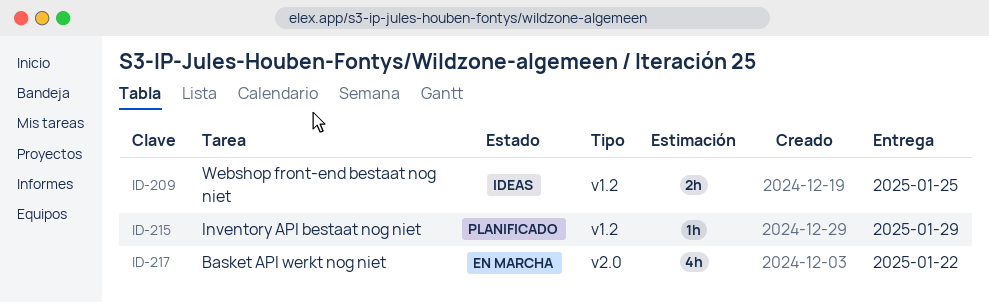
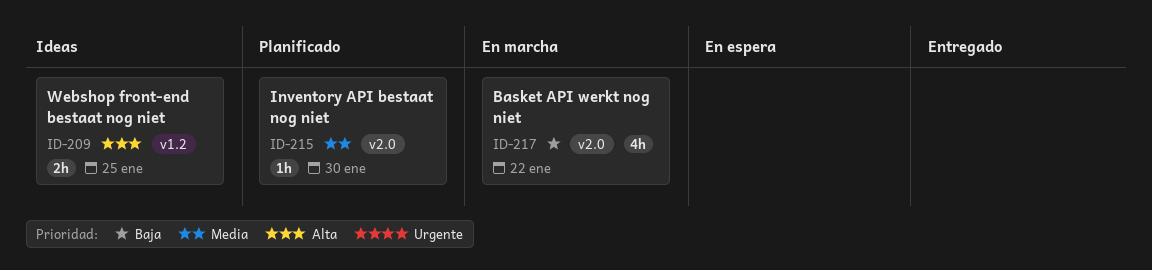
ID-215, label: v1.2 -> v2.0
ID-215, due: Jan 29 -> Jan 30

